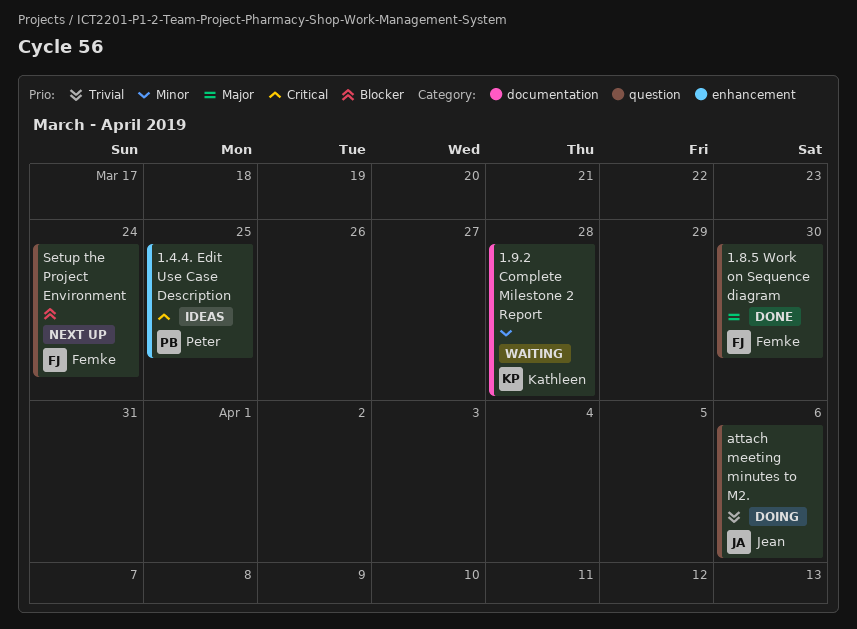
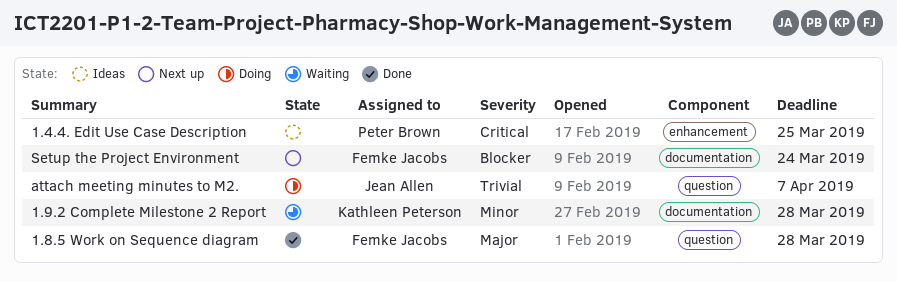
1.8.5 Work on Sequence diagram, due: Mar 30 -> Mar 28
attach meeting minutes to M2., due: Apr 6 -> Apr 7
Setup the Project Environment, label: question -> documentation

